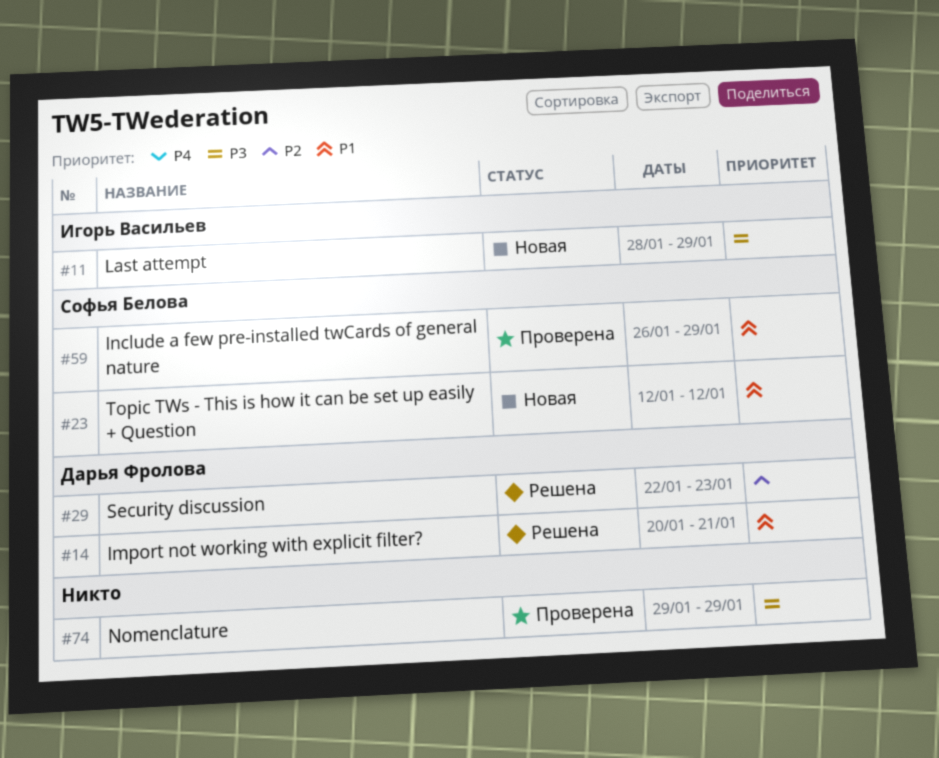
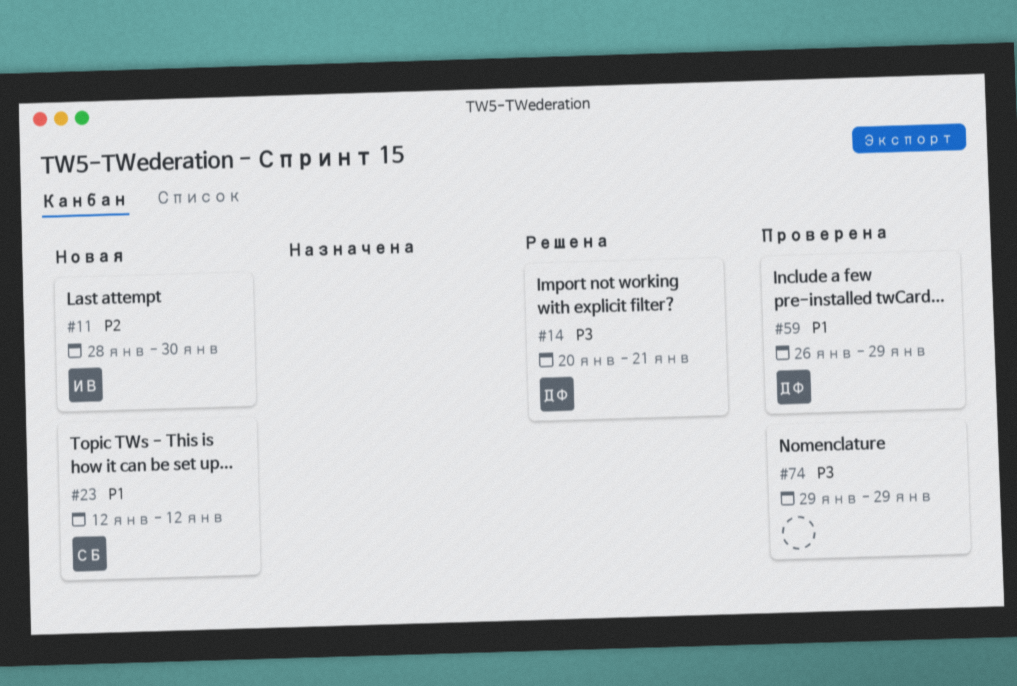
#11, priority: P3 -> P2
#11, due: Jan 29 -> Jan 30
#14, priority: P1 -> P3
#29: present -> none
#59, owner: Софья Белова -> Дарья Фролова

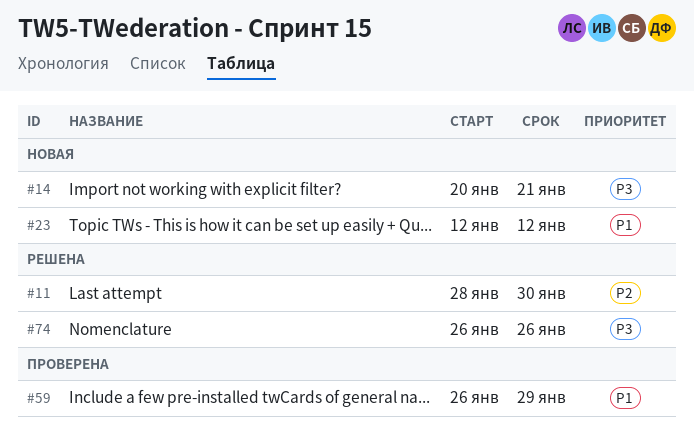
#11, status: Новая -> Решена
#14, status: Решена -> Новая
#74, status: Проверена -> Решена
#74, start: Jan 29 -> Jan 26
#74, due: Jan 29 -> Jan 26

